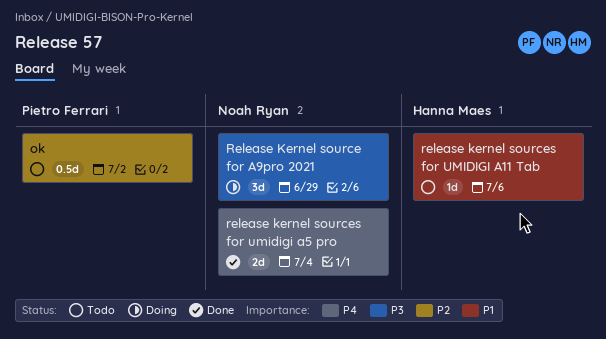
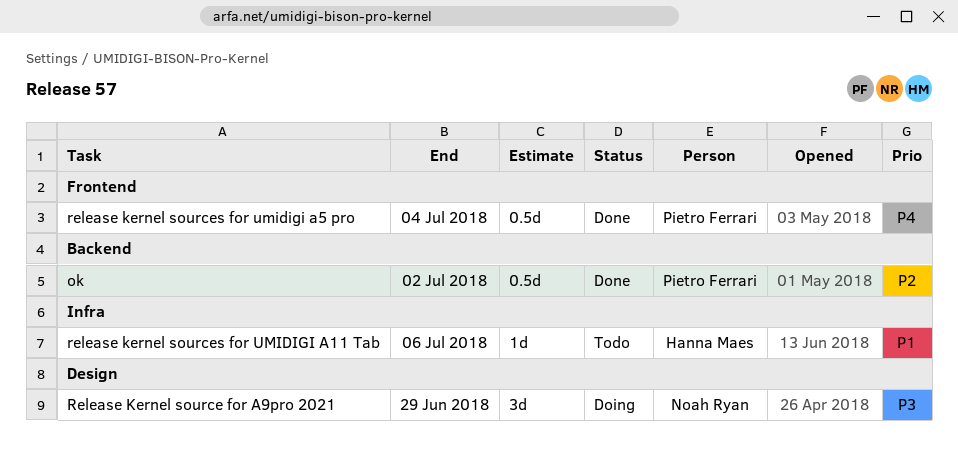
ok, status: Todo -> Done
release kernel sources for umidigi a5 pro, owner: Noah Ryan -> Pietro Ferrari
release kernel sources for umidigi a5 pro, estimate: 2d -> 0.5d

